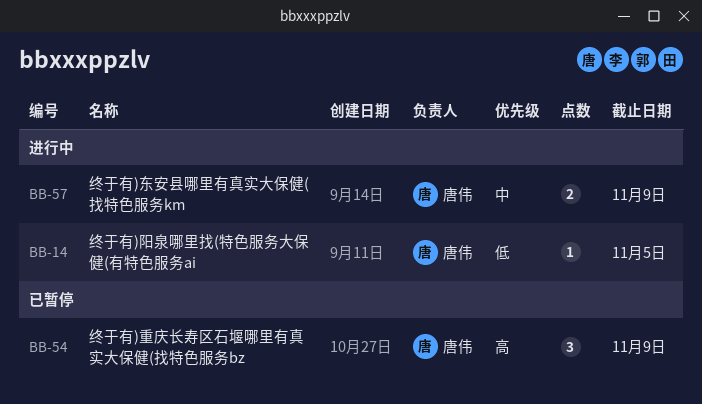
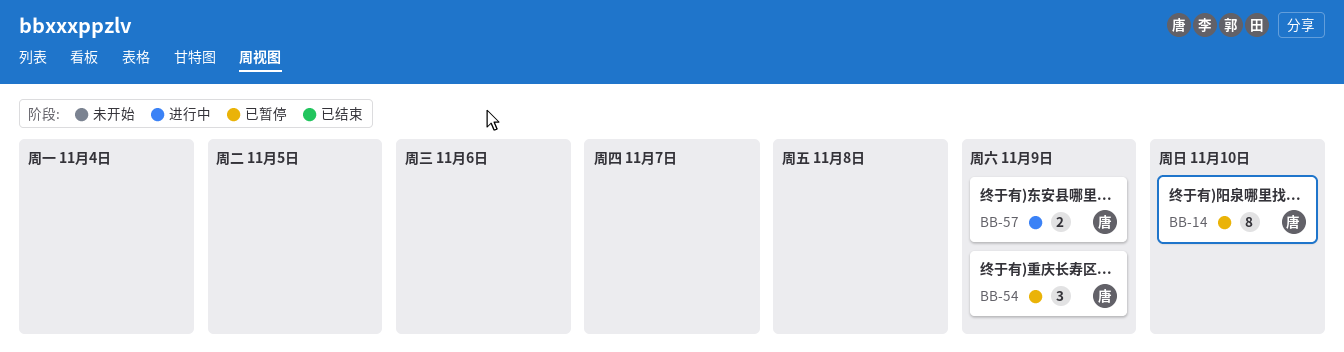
BB-14, status: 进行中 -> 已暂停
BB-14, estimate: 1 -> 8
BB-14, due: Nov 5 -> Nov 10

